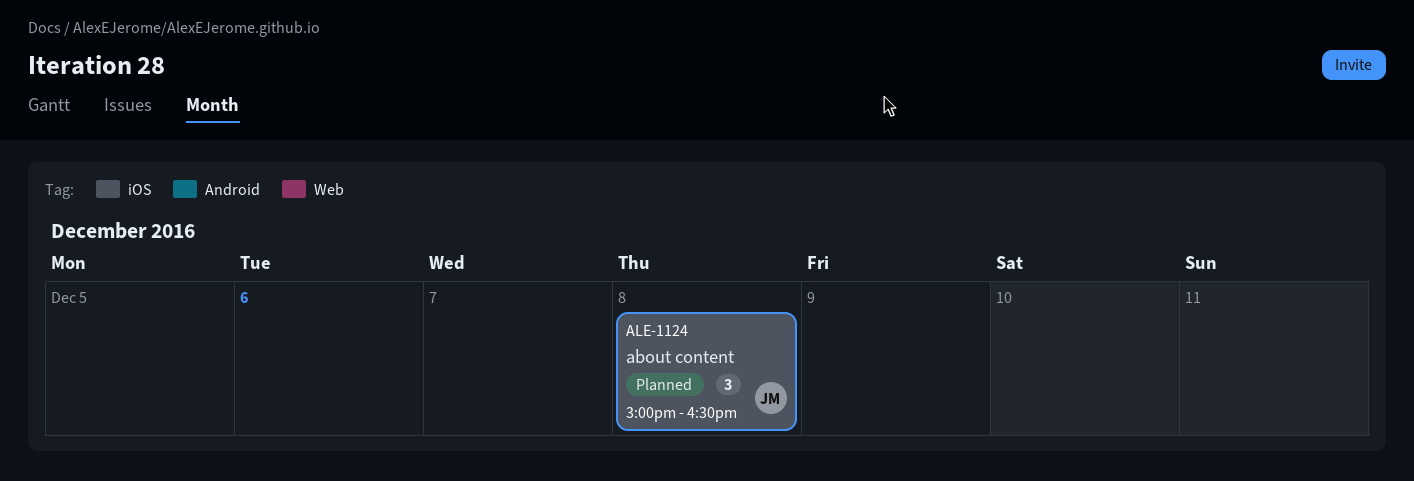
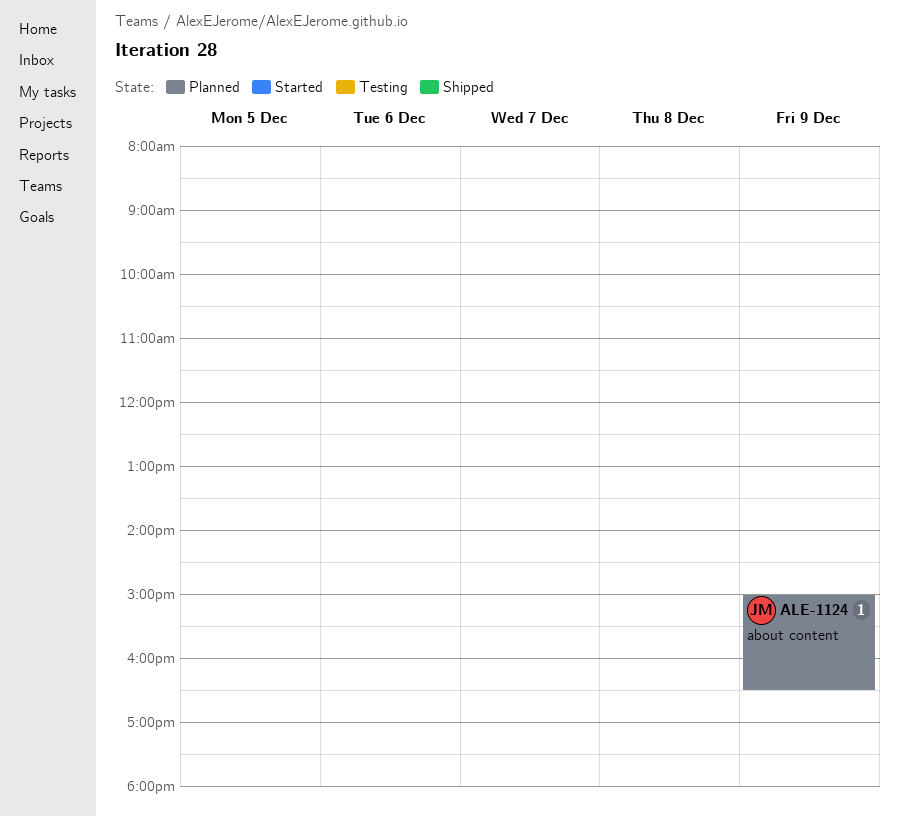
ALE-1124, estimate: 3 -> 1
ALE-1124, day: Dec 8 -> Dec 9

